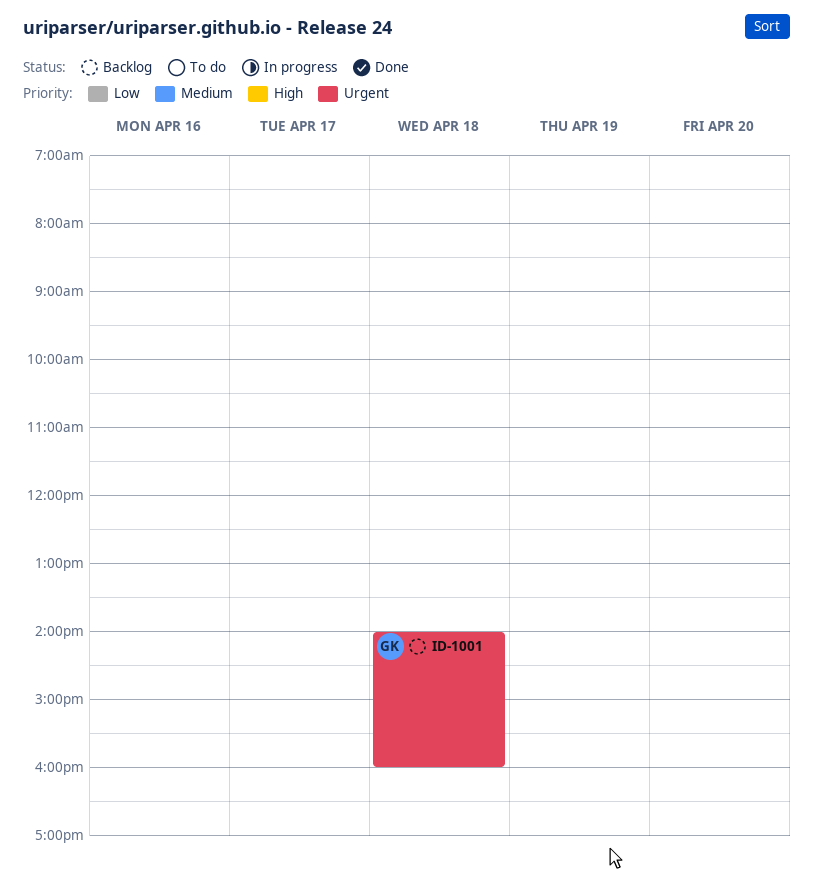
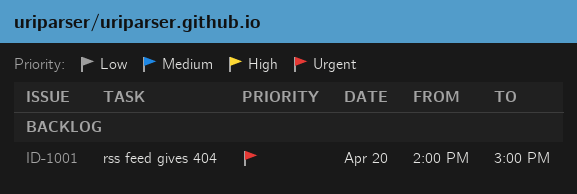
ID-1001, day: Apr 18 -> Apr 20
ID-1001, ends: 16:00 -> 15:00

